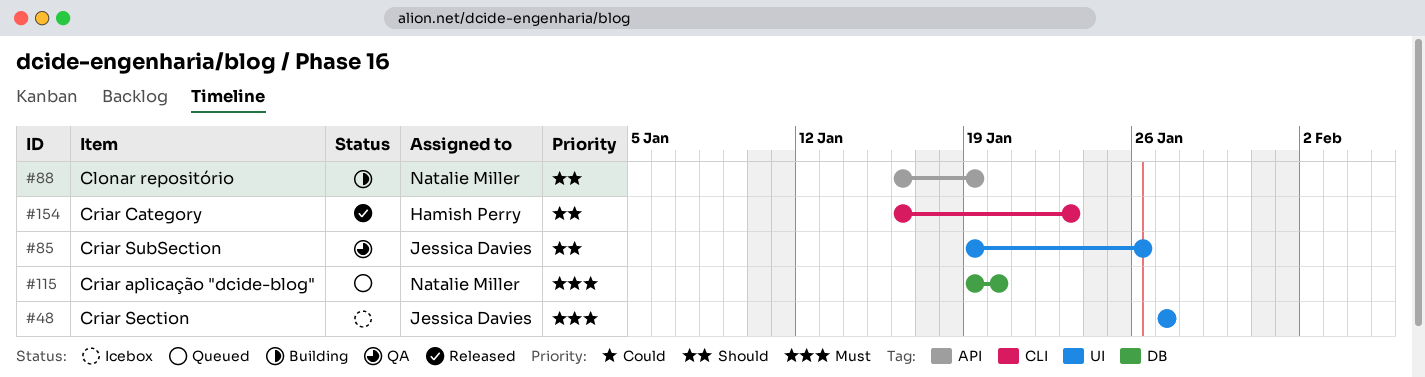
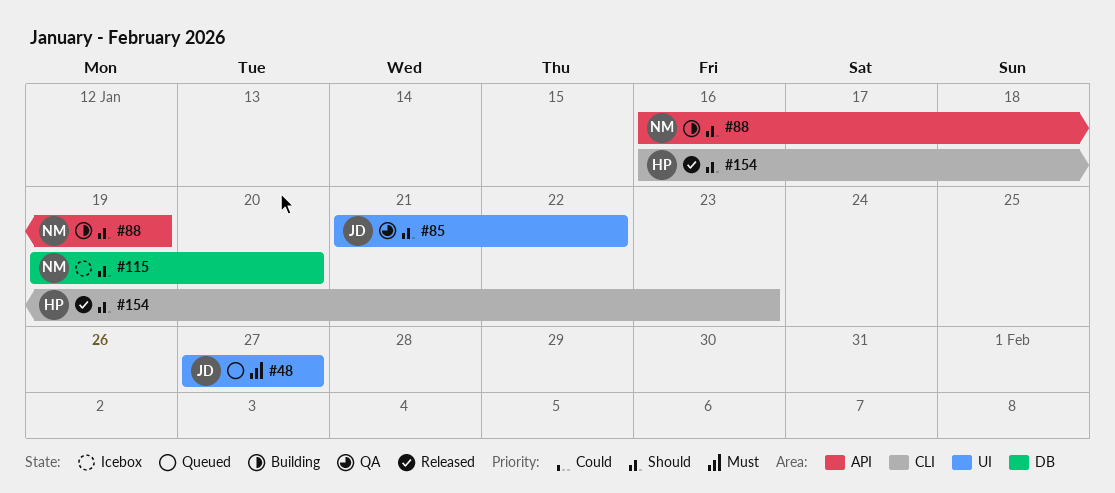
#48, status: Icebox -> Queued
#85, start: Jan 19 -> Jan 21
#85, due: Jan 26 -> Jan 22
#115, status: Queued -> Icebox
#115, priority: Must -> Should

